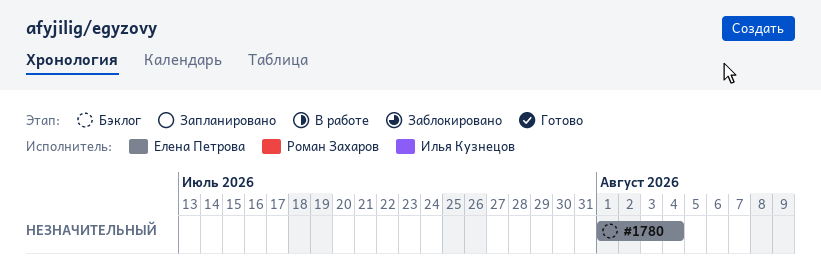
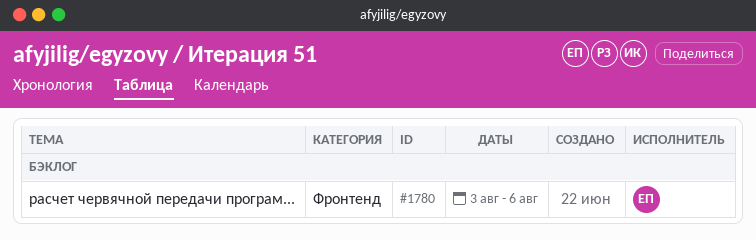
#1780, start: Aug 1 -> Aug 3
#1780, due: Aug 4 -> Aug 6

